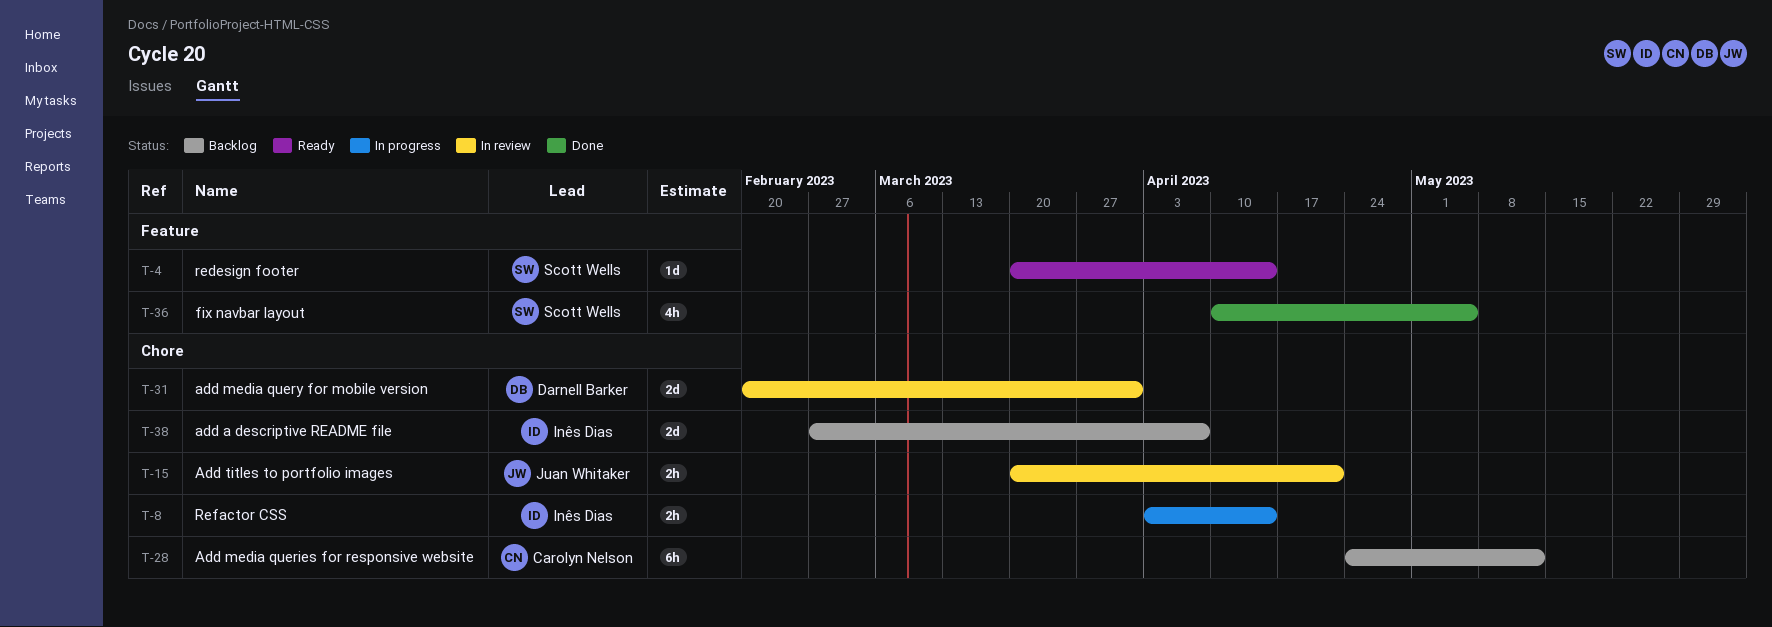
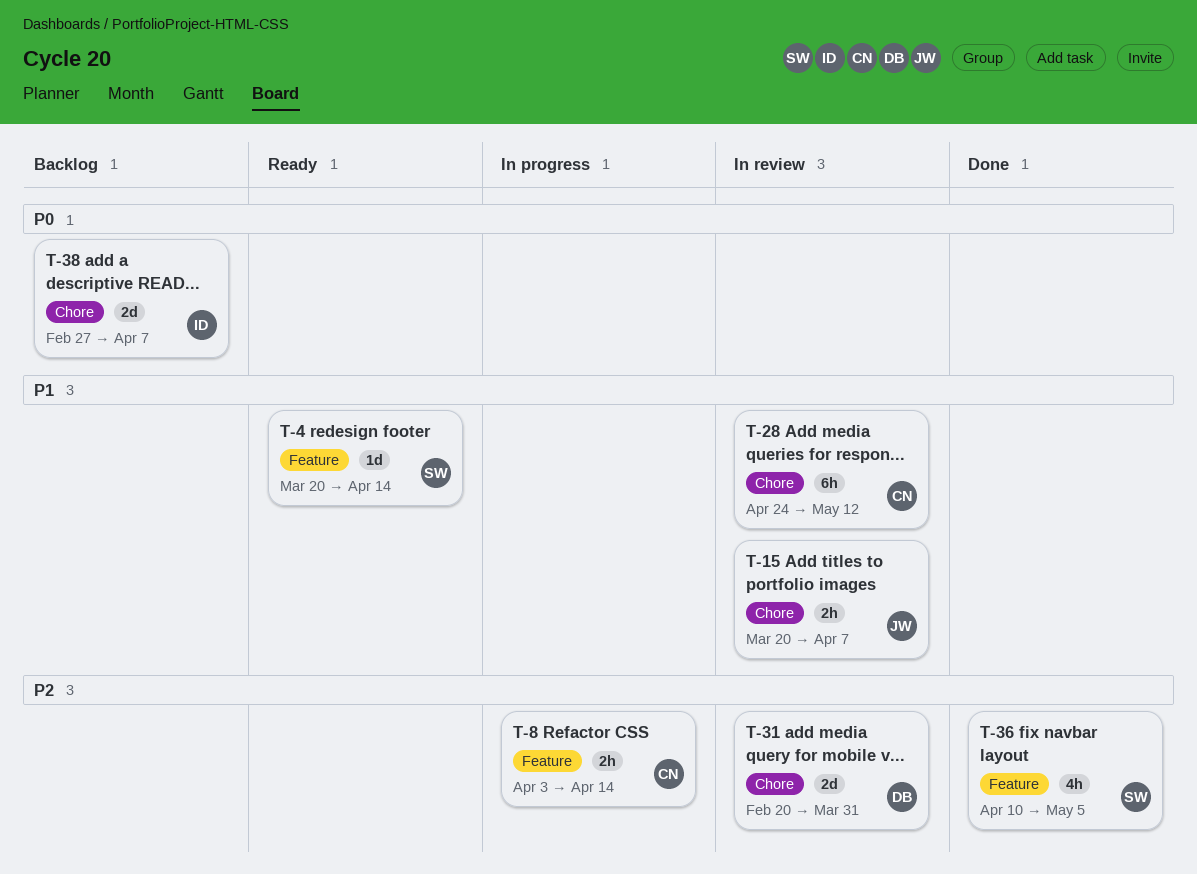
T-8, owner: Inês Dias -> Carolyn Nelson
T-8, label: Chore -> Feature
T-15, due: Apr 21 -> Apr 7
T-28, status: Backlog -> In review

